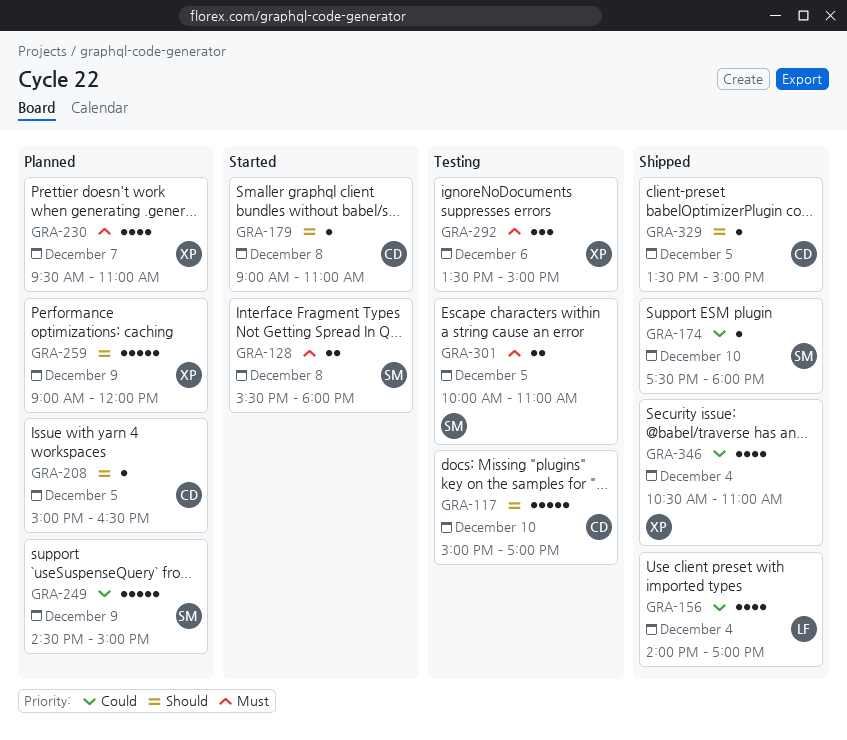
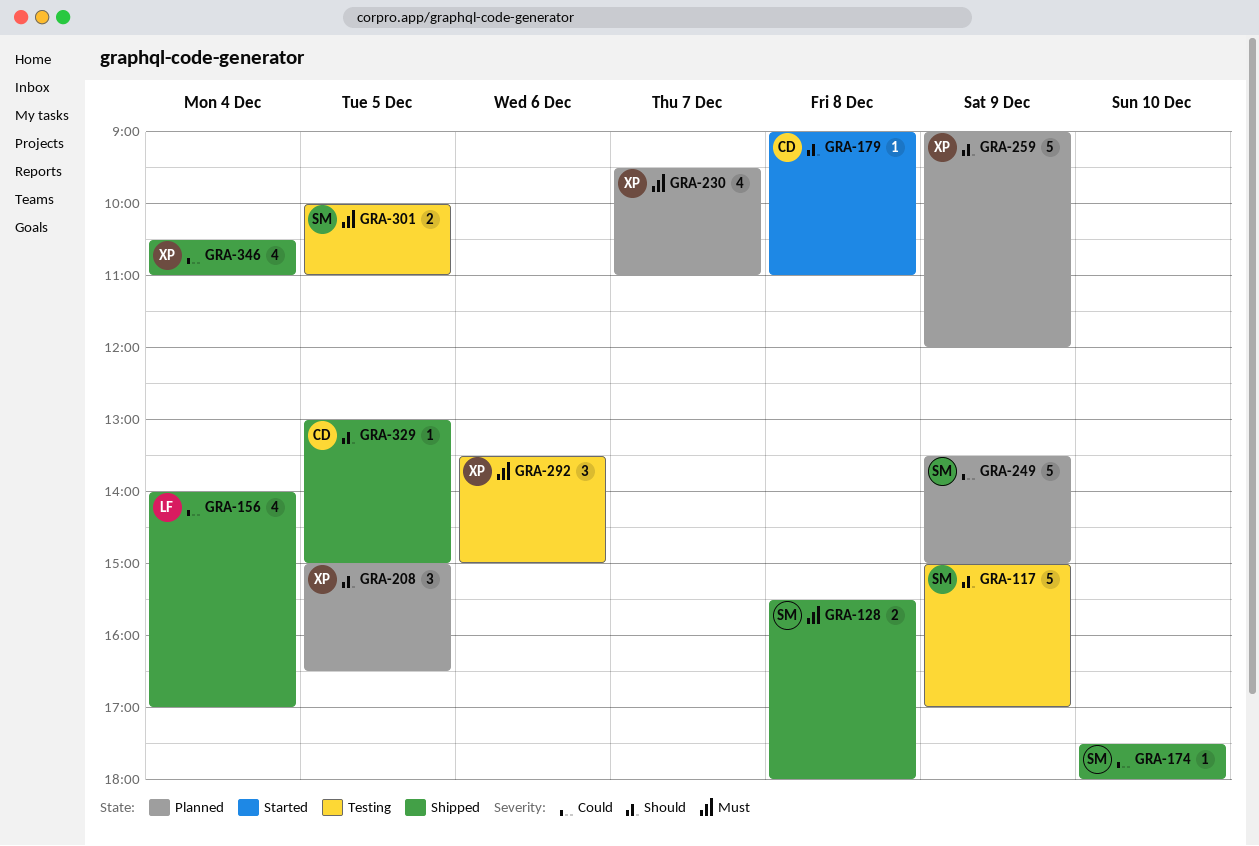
GRA-117, owner: CD -> SM
GRA-117, day: Dec 10 -> Dec 9
GRA-128, status: Started -> Shipped
GRA-208, owner: CD -> XP
GRA-208, estimate: 1 -> 3
GRA-249, begins: 14:30 -> 13:30
GRA-329, begins: 13:30 -> 13:00

